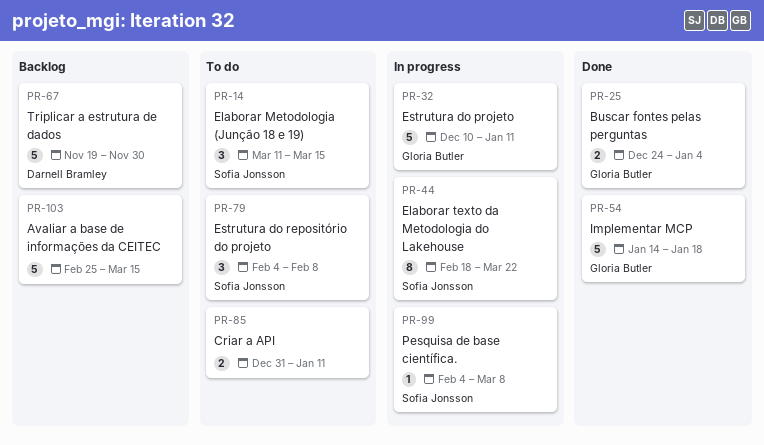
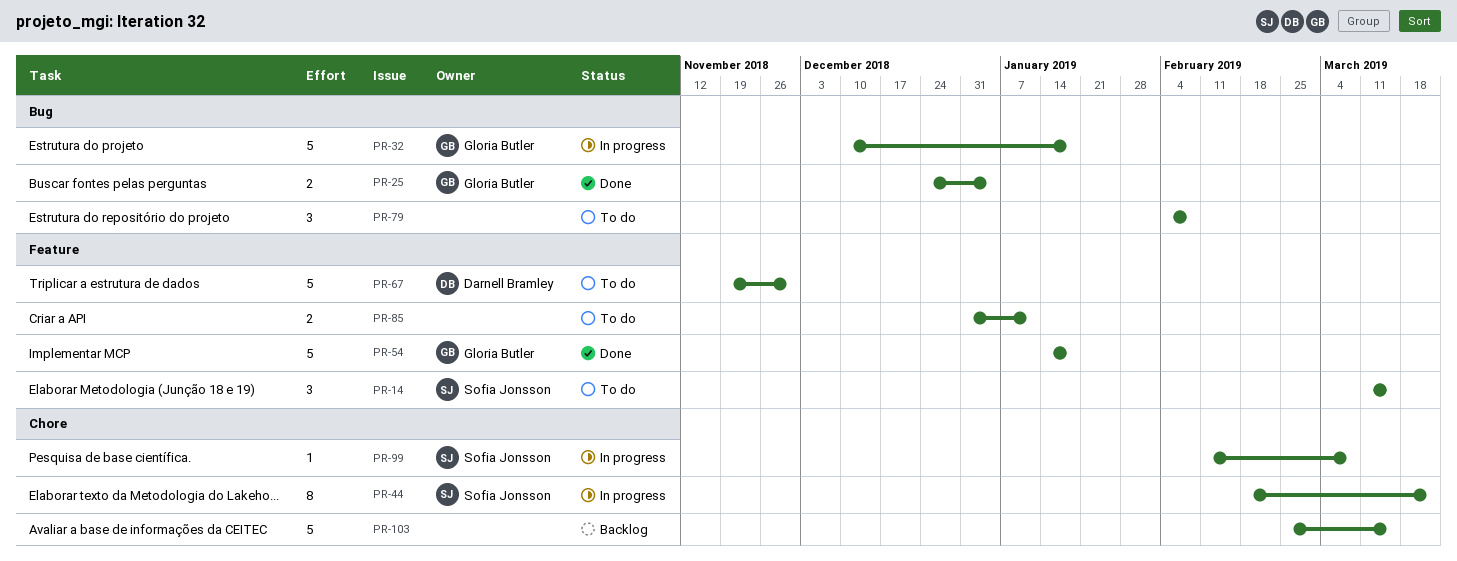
PR-32, due: Jan 11 -> Jan 18
PR-67, status: Backlog -> To do
PR-79, owner: Sofia Jonsson -> none
PR-99, start: Feb 4 -> Feb 11

